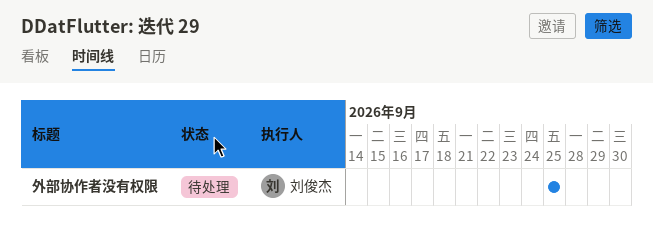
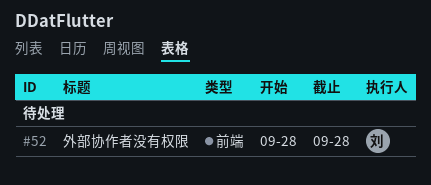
外部协作者没有权限, start: Sep 25 -> Sep 28
外部协作者没有权限, due: Sep 25 -> Sep 28

